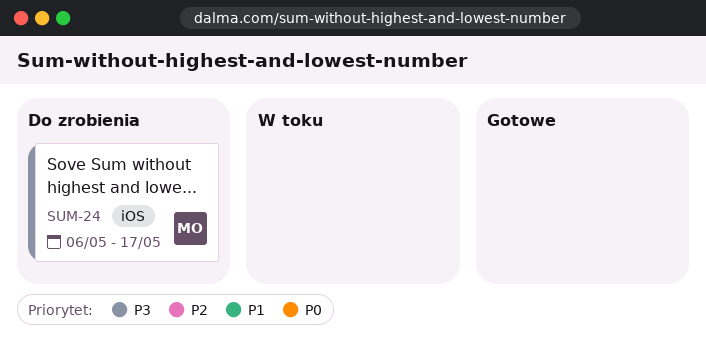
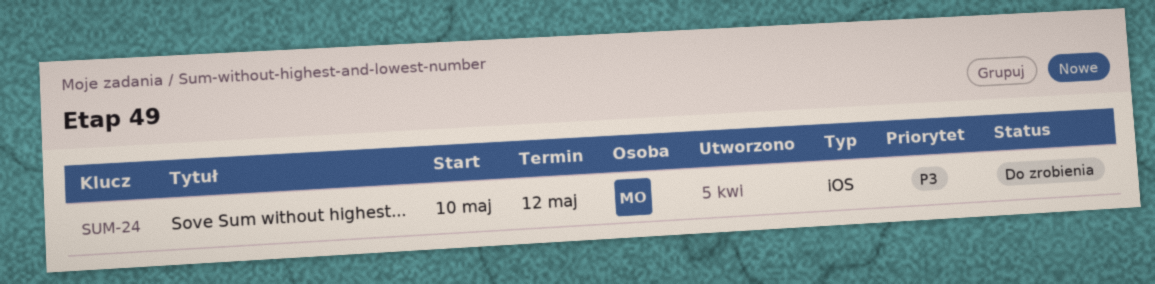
SUM-24, start: May 6 -> May 10
SUM-24, due: May 17 -> May 12

